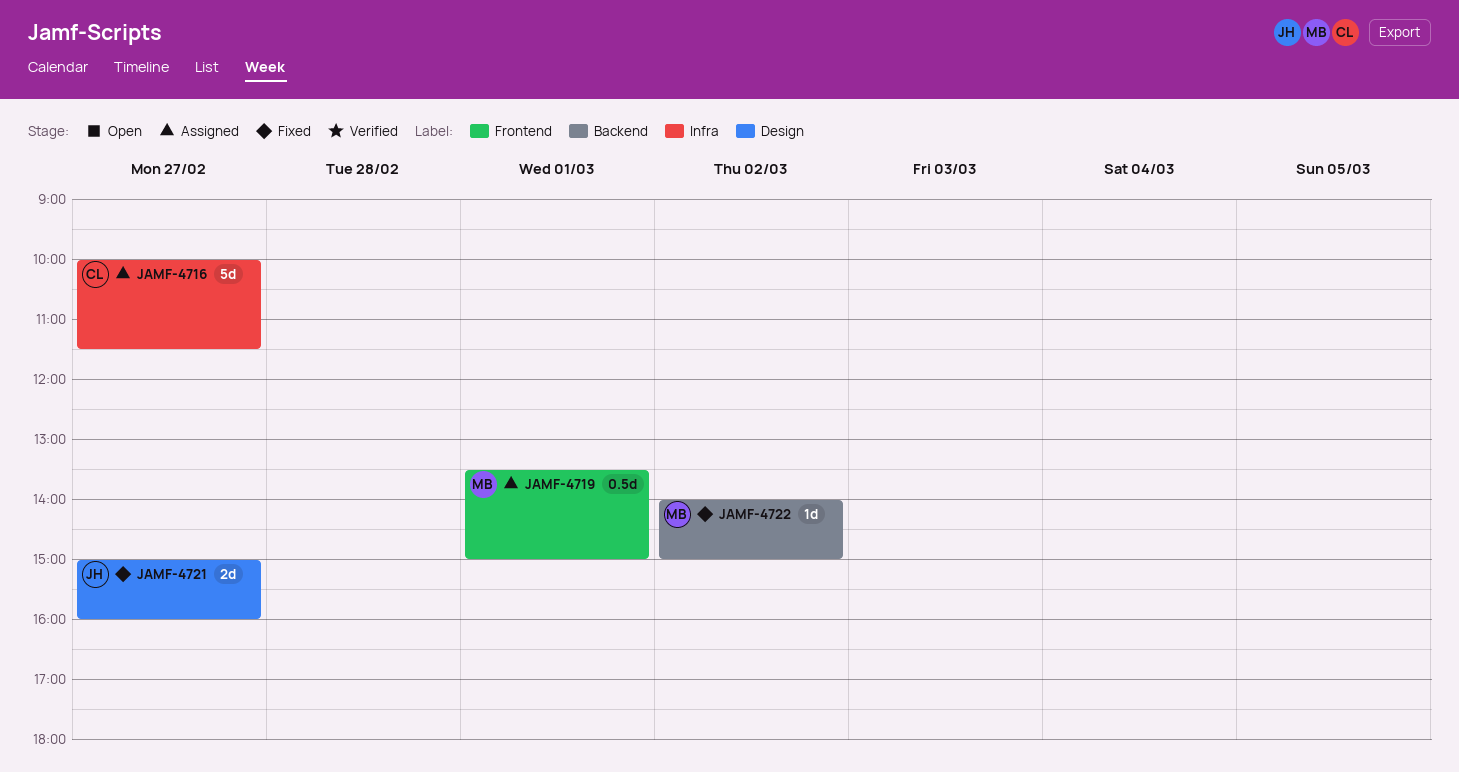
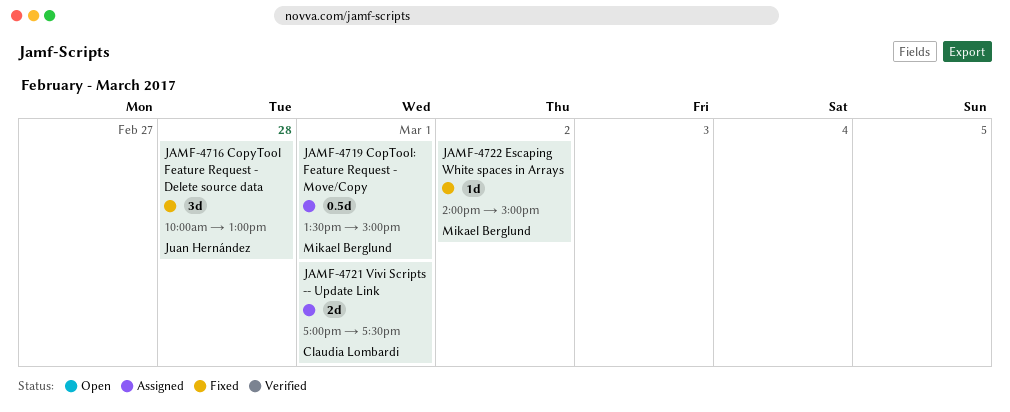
JAMF-4716, status: Assigned -> Fixed
JAMF-4716, owner: Claudia Lombardi -> Juan Hernández
JAMF-4716, estimate: 5d -> 3d
JAMF-4716, day: Feb 27 -> Feb 28
JAMF-4716, ends: 11:30 -> 13:00
JAMF-4721, status: Fixed -> Assigned
JAMF-4721, owner: Juan Hernández -> Claudia Lombardi
JAMF-4721, day: Feb 27 -> Mar 1
JAMF-4721, begins: 15:00 -> 17:00
JAMF-4721, ends: 16:00 -> 17:30

